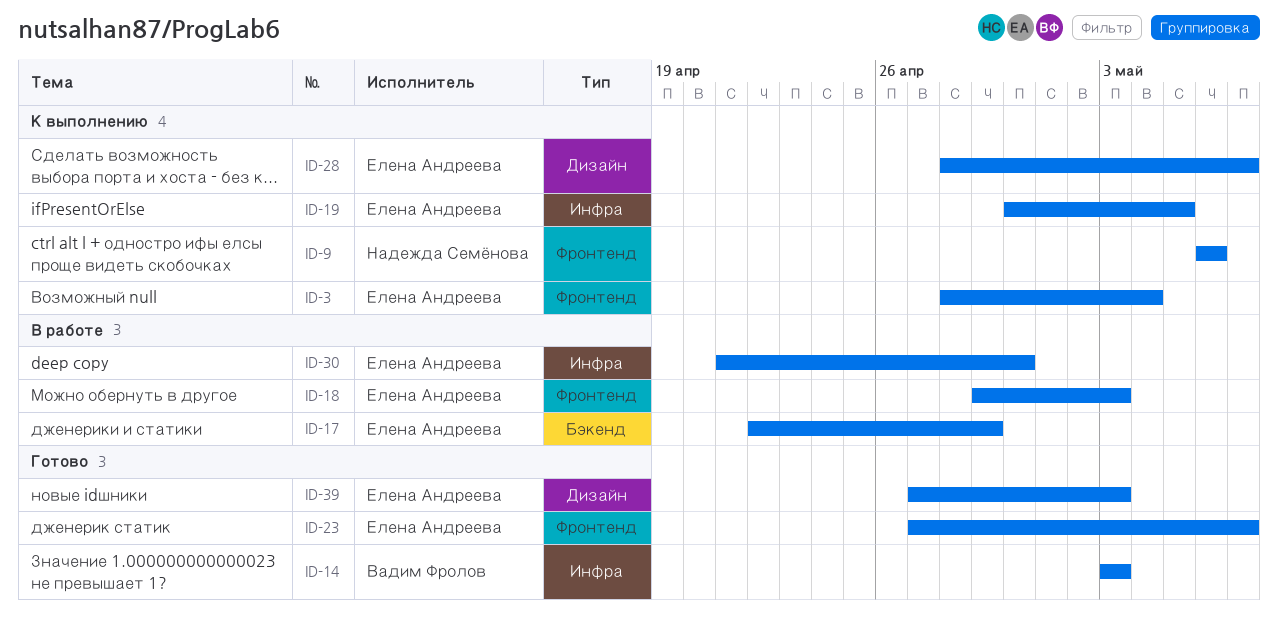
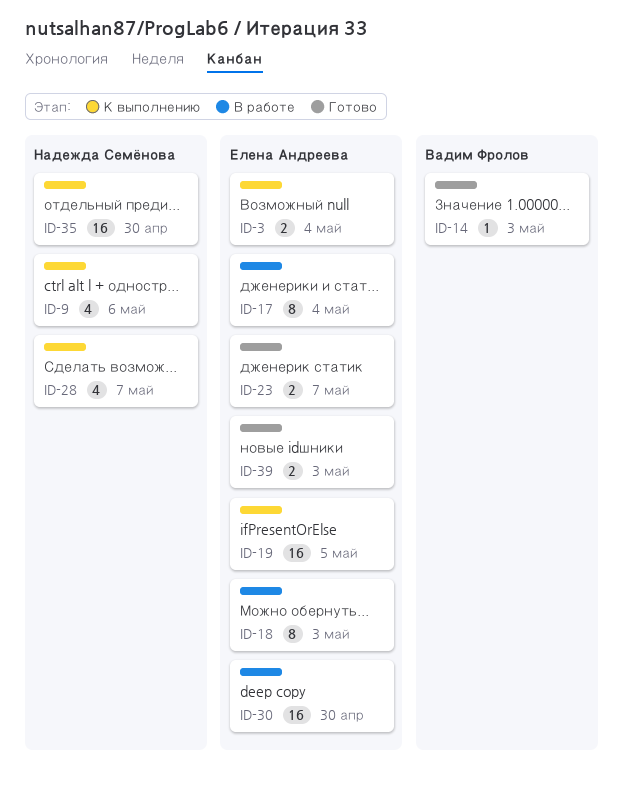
ID-17, due: Apr 29 -> May 4
ID-28, owner: Елена Андреева -> Надежда Семёнова
ID-35: none -> present

